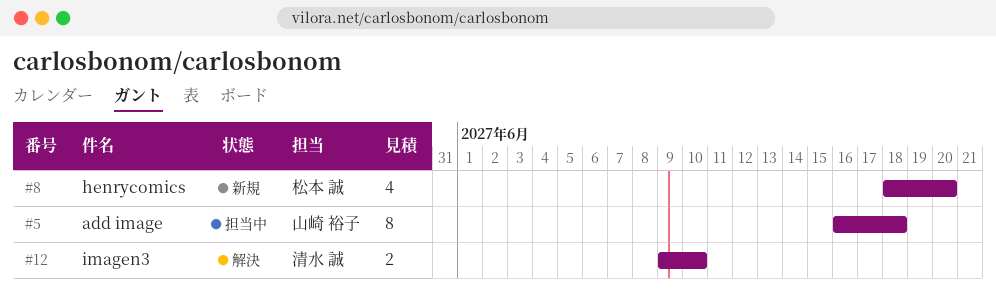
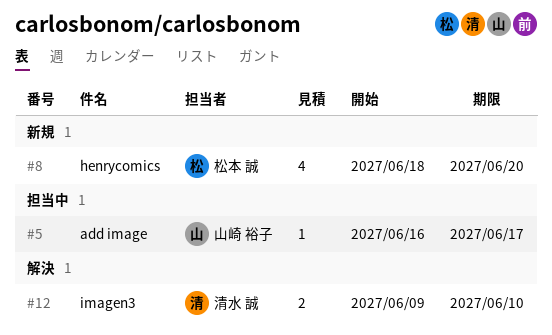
#5, estimate: 8 -> 1
#5, due: Jun 18 -> Jun 17

